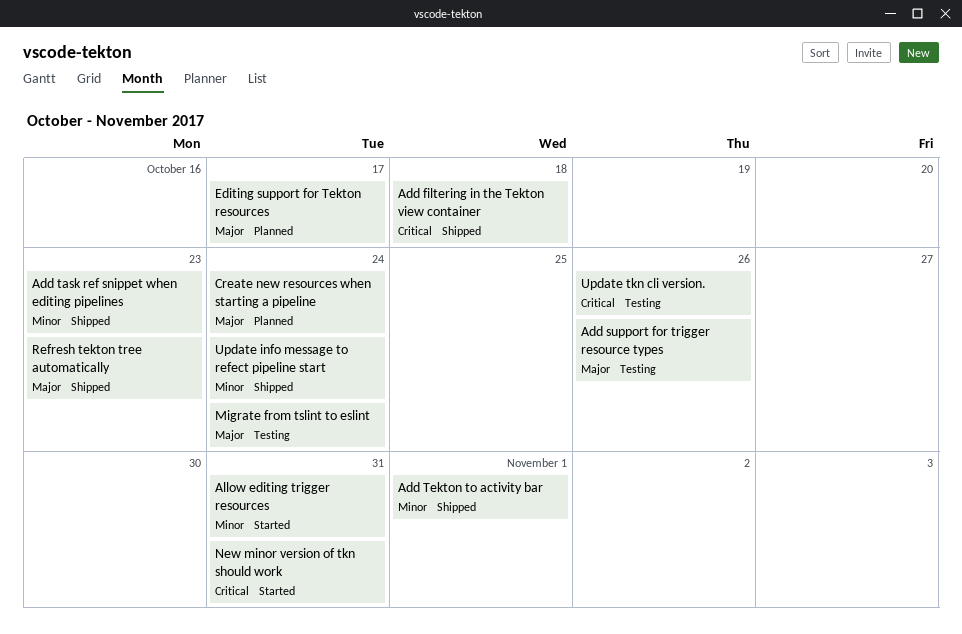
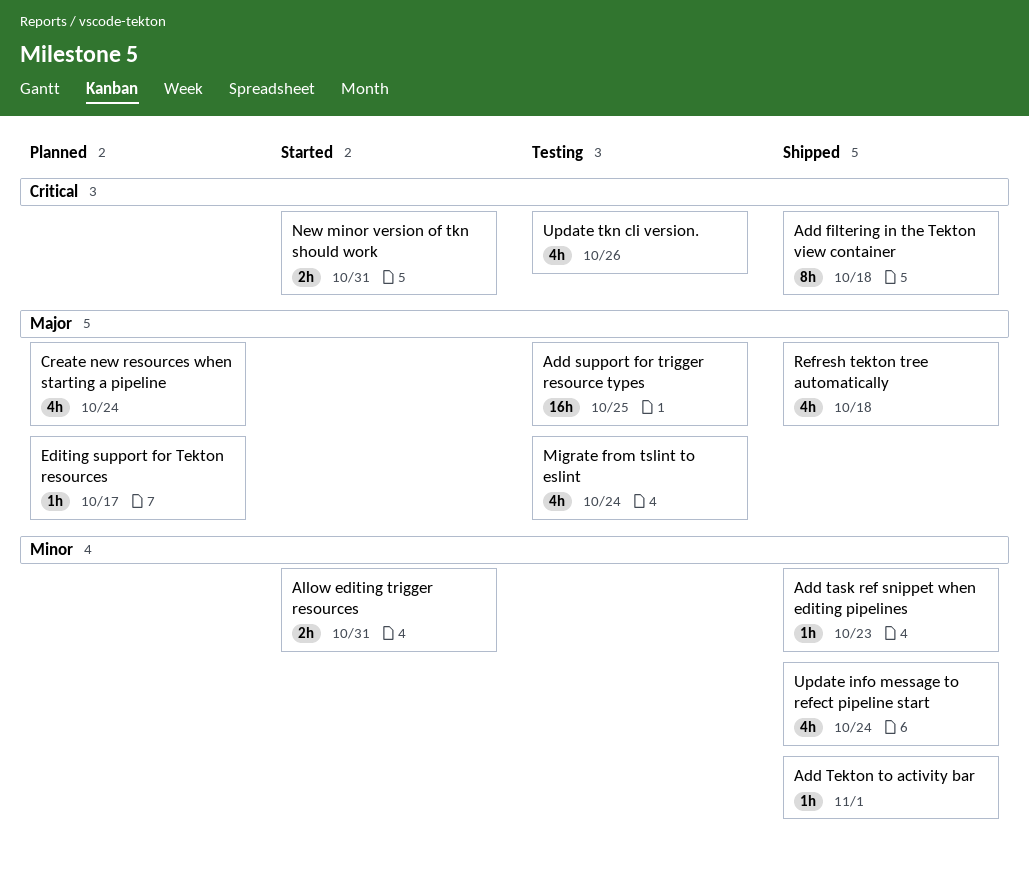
Add support for trigger resource types, due: Oct 26 -> Oct 25
Refresh tekton tree automatically, due: Oct 23 -> Oct 18

